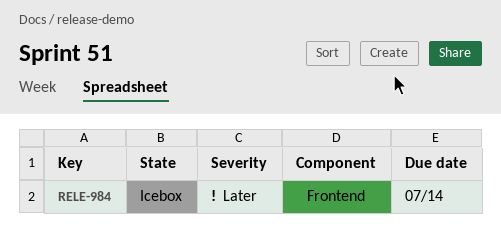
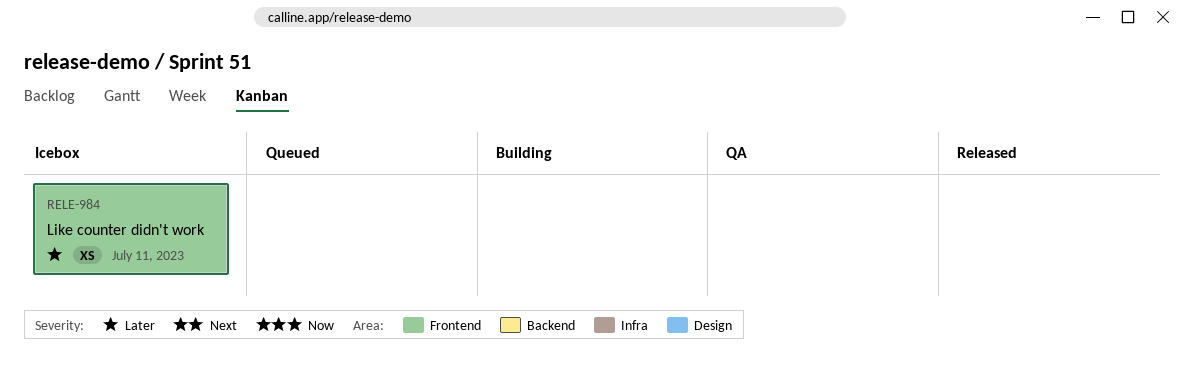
RELE-984, due: Jul 14 -> Jul 11

